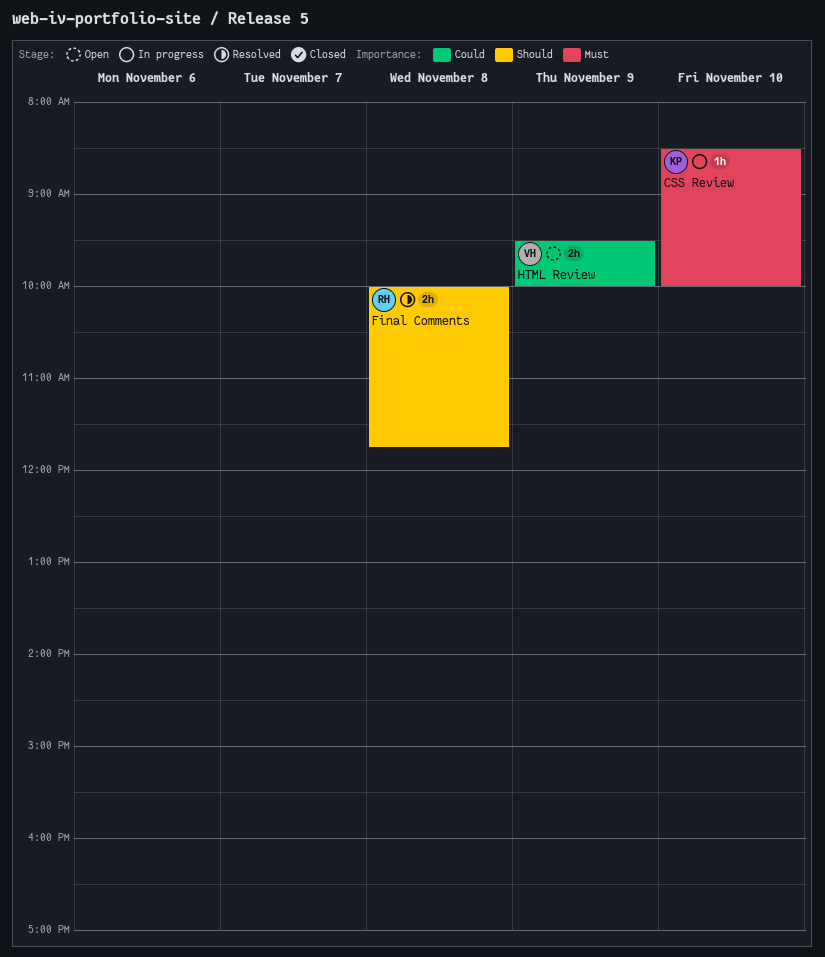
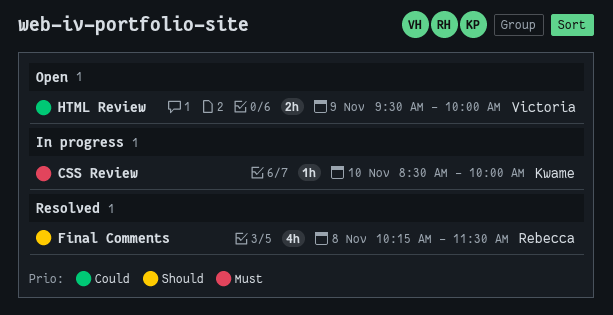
Final Comments, estimate: 2h -> 4h
Final Comments, begins: 10:00 -> 10:15
Final Comments, ends: 11:45 -> 11:30

